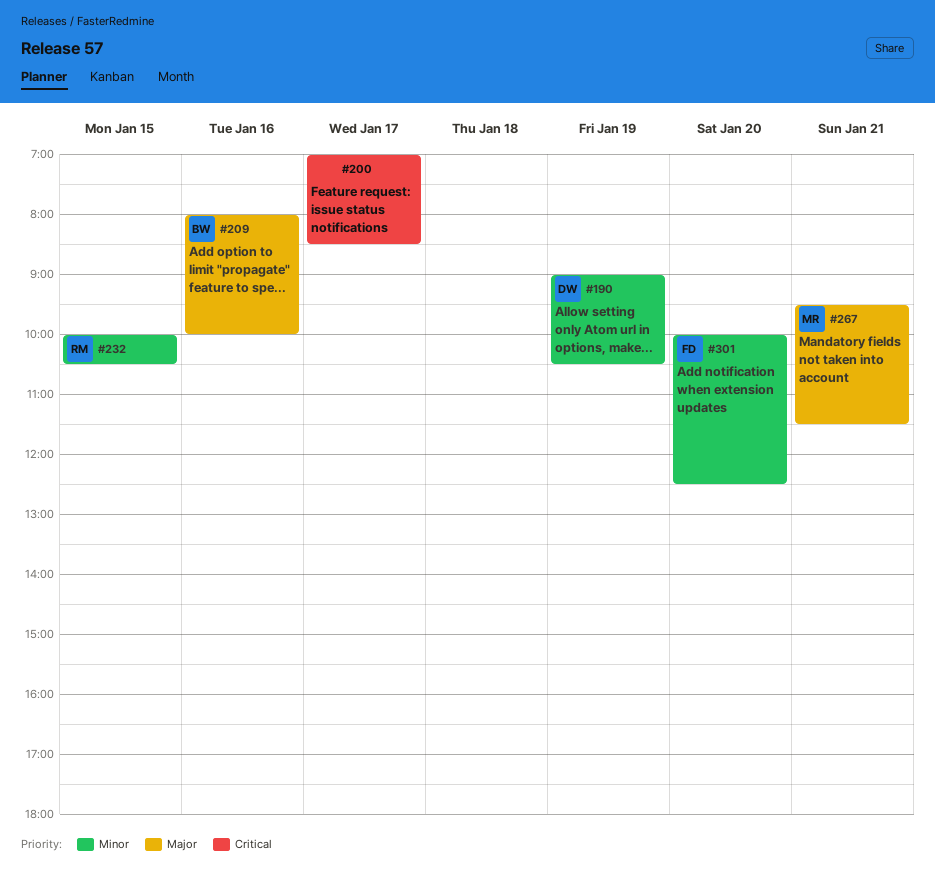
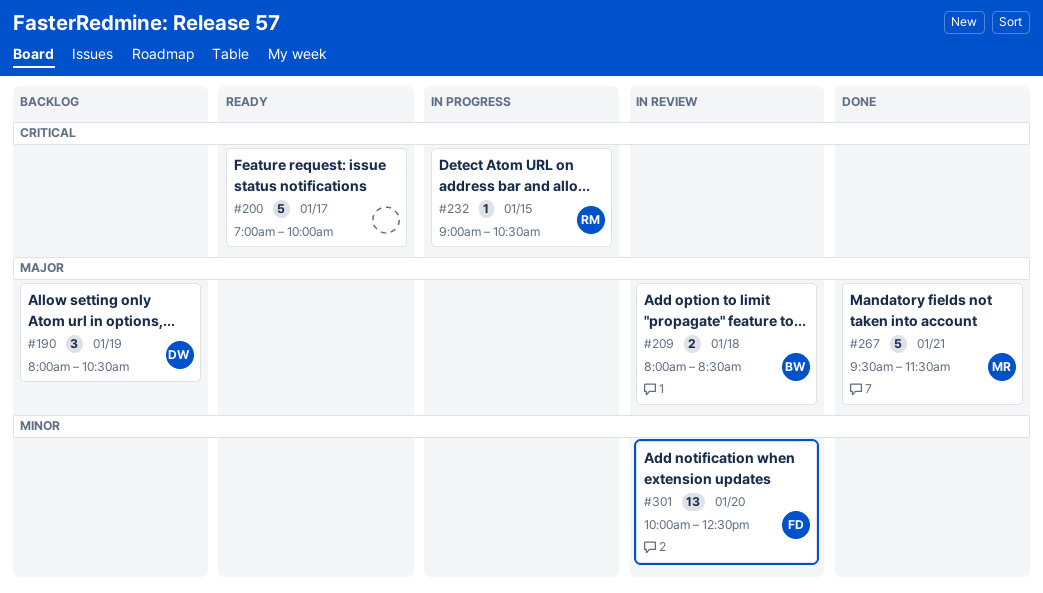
#190, priority: Minor -> Major
#190, begins: 09:00 -> 08:00
#200, ends: 08:30 -> 10:00
#209, day: Jan 16 -> Jan 18
#209, ends: 10:00 -> 08:30
#232, priority: Minor -> Critical
#232, begins: 10:00 -> 09:00

